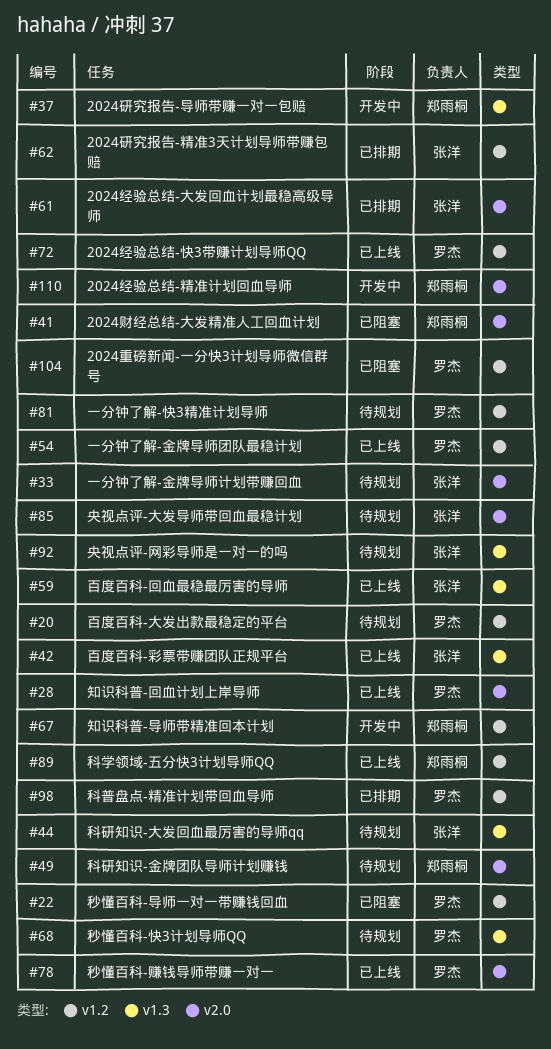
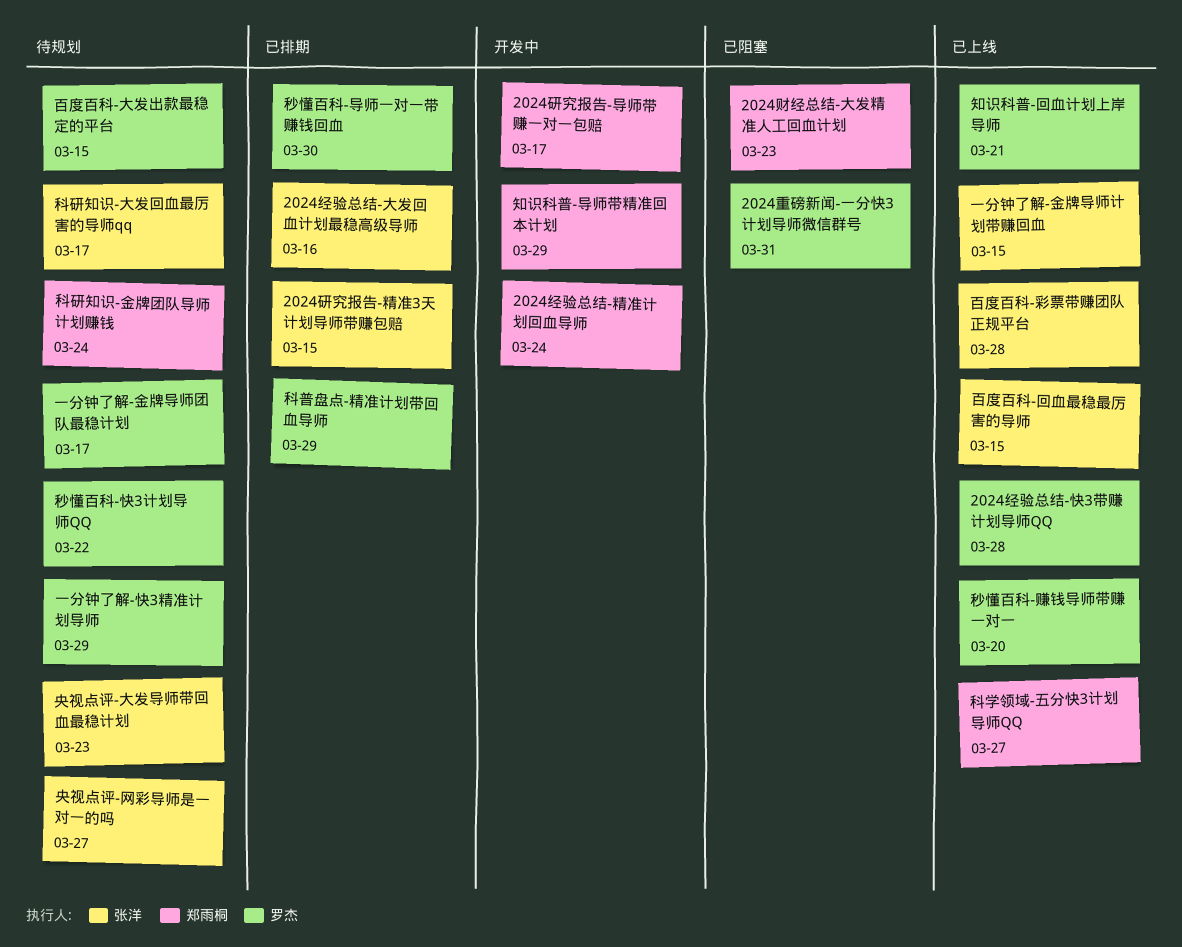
一分钟了解-金牌导师团队最稳计划, status: 已上线 -> 待规划
一分钟了解-金牌导师计划带赚回血, status: 待规划 -> 已上线
秒懂百科-导师一对一带赚钱回血, status: 已阻塞 -> 已排期

